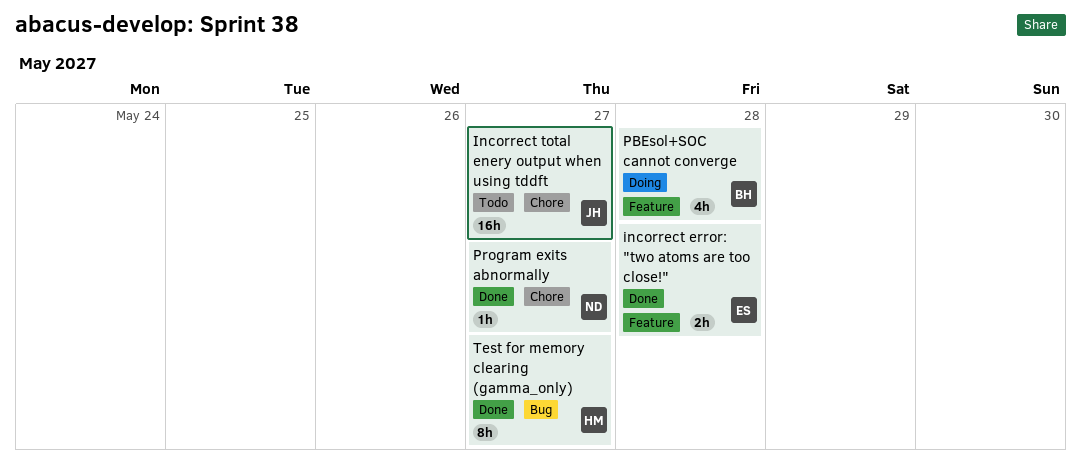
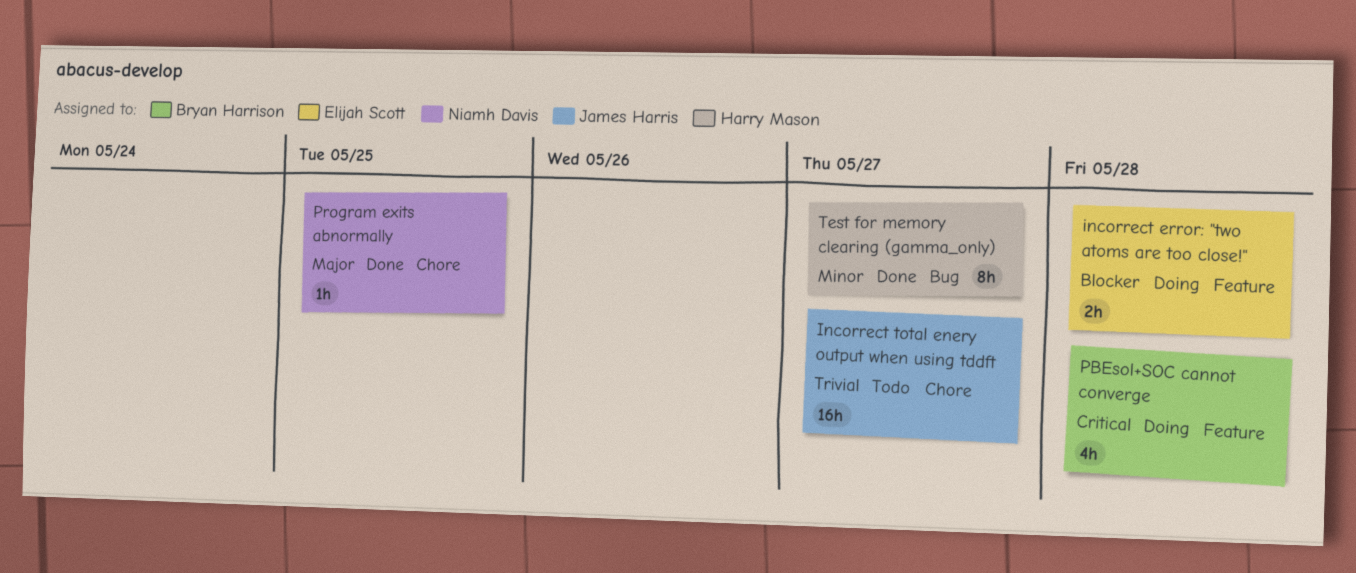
incorrect error: "two atoms are too close!", status: Done -> Doing
Program exits abnormally, due: May 27 -> May 25

